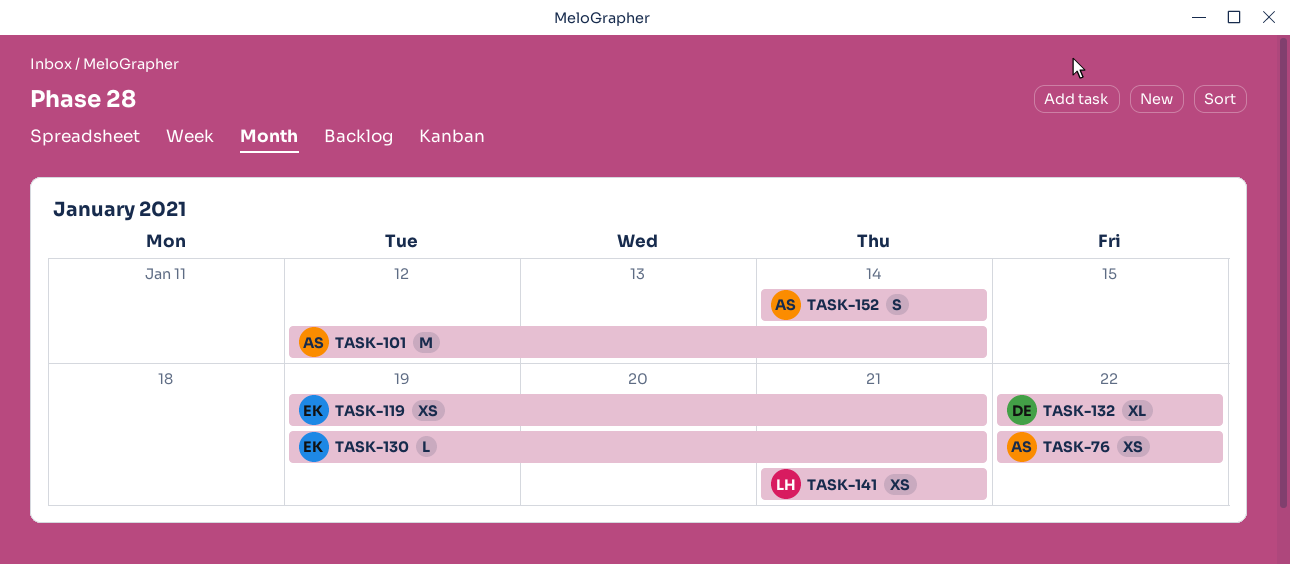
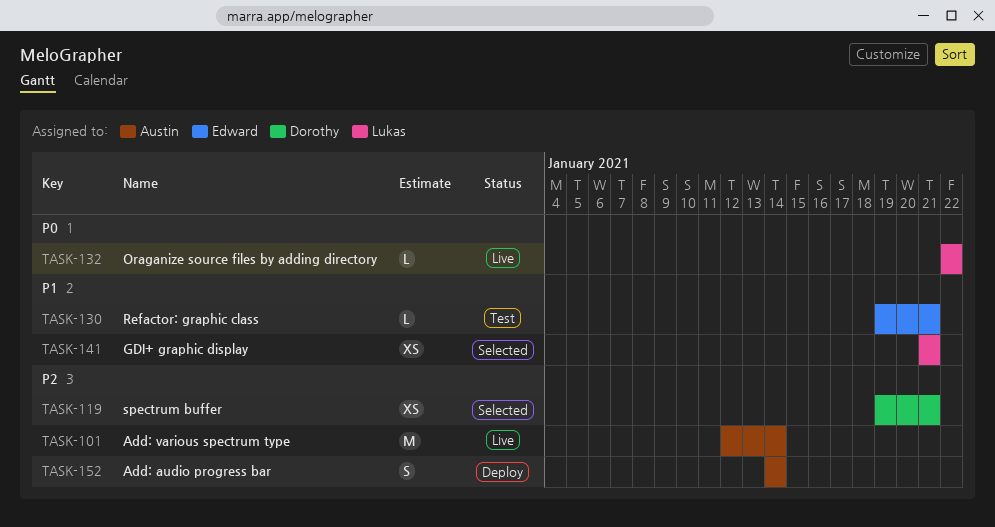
TASK-76: present -> none
TASK-119, owner: Edward -> Dorothy
TASK-132, owner: Dorothy -> Lukas
TASK-132, estimate: XL -> L

